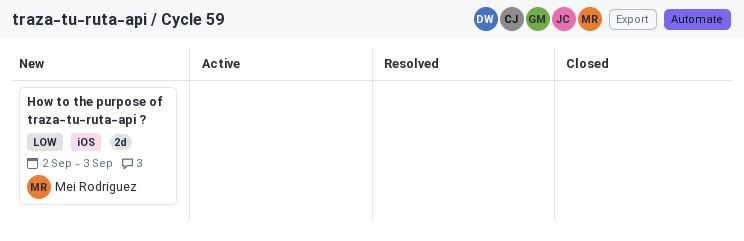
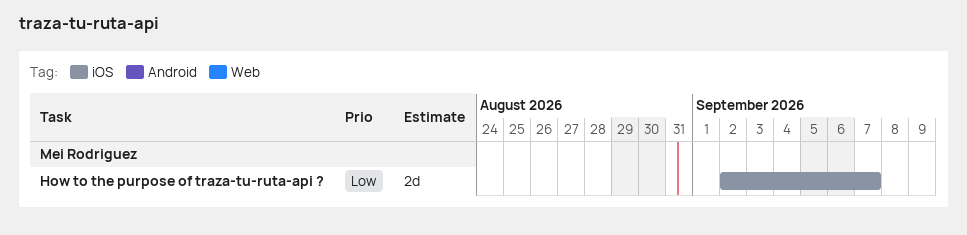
How to the purpose of traza-tu-ruta-api ?, due: Sep 3 -> Sep 7

